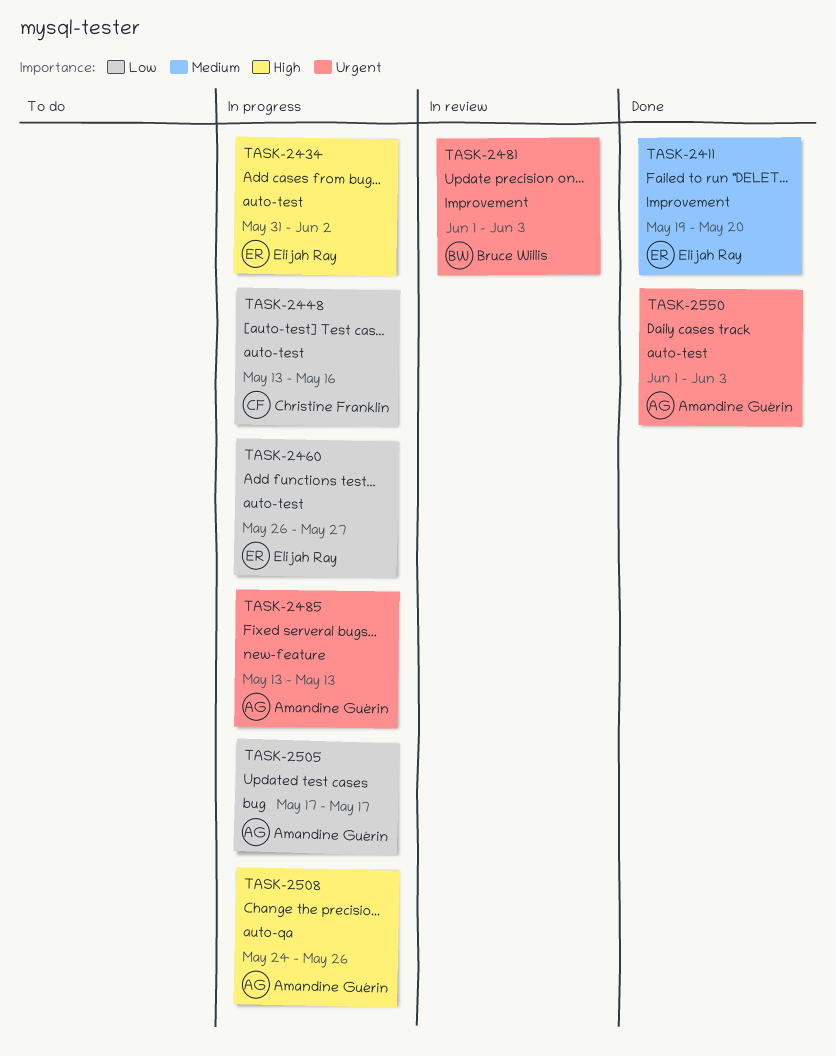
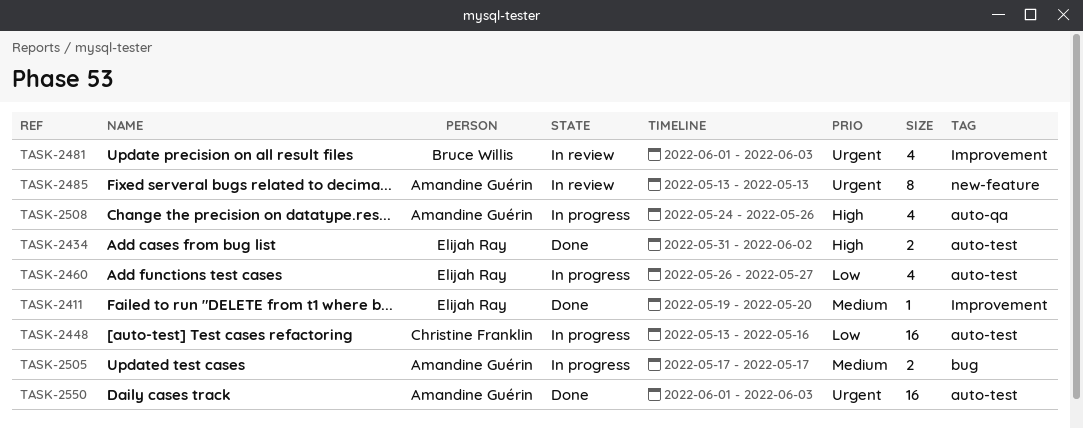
TASK-2434, status: In progress -> Done
TASK-2485, status: In progress -> In review
TASK-2505, priority: Low -> Medium

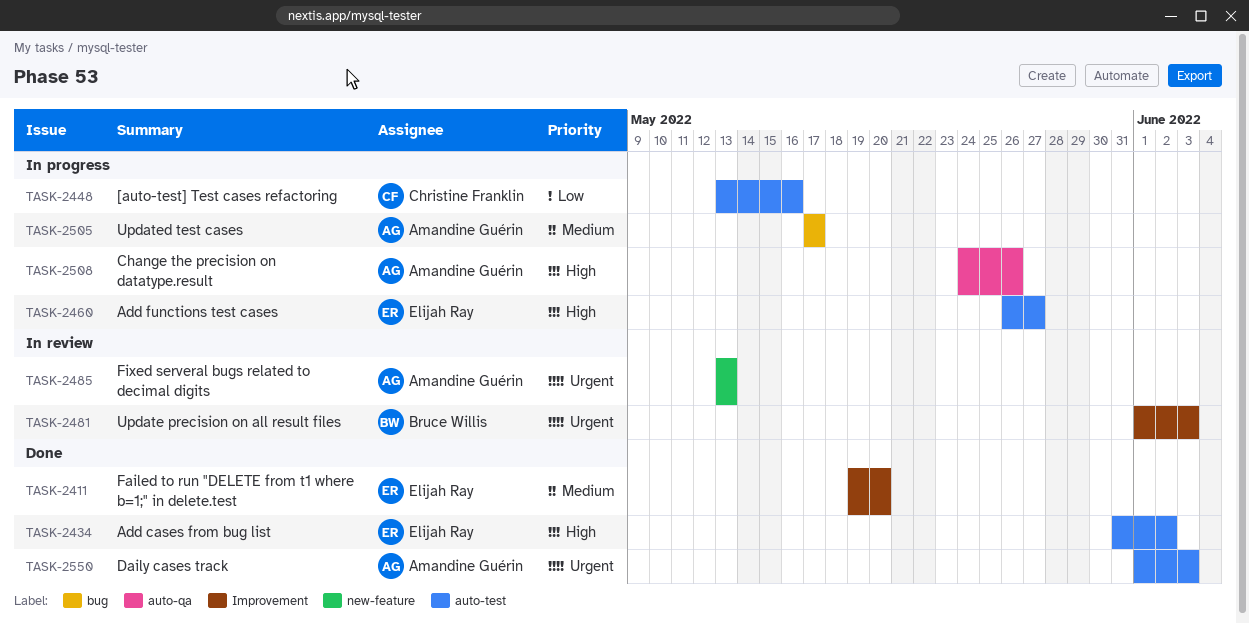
TASK-2460, priority: Low -> High

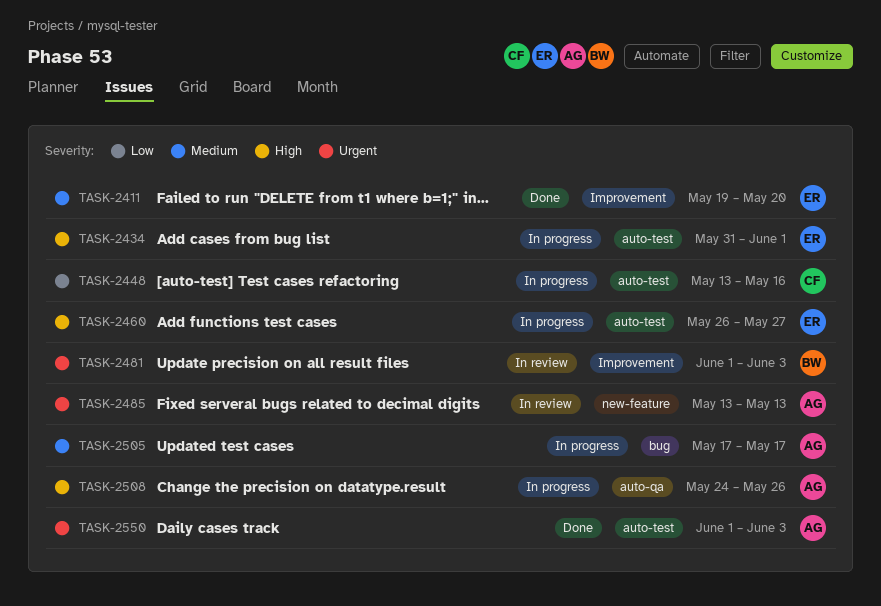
TASK-2434, status: Done -> In progress
TASK-2434, due: Jun 2 -> Jun 1

